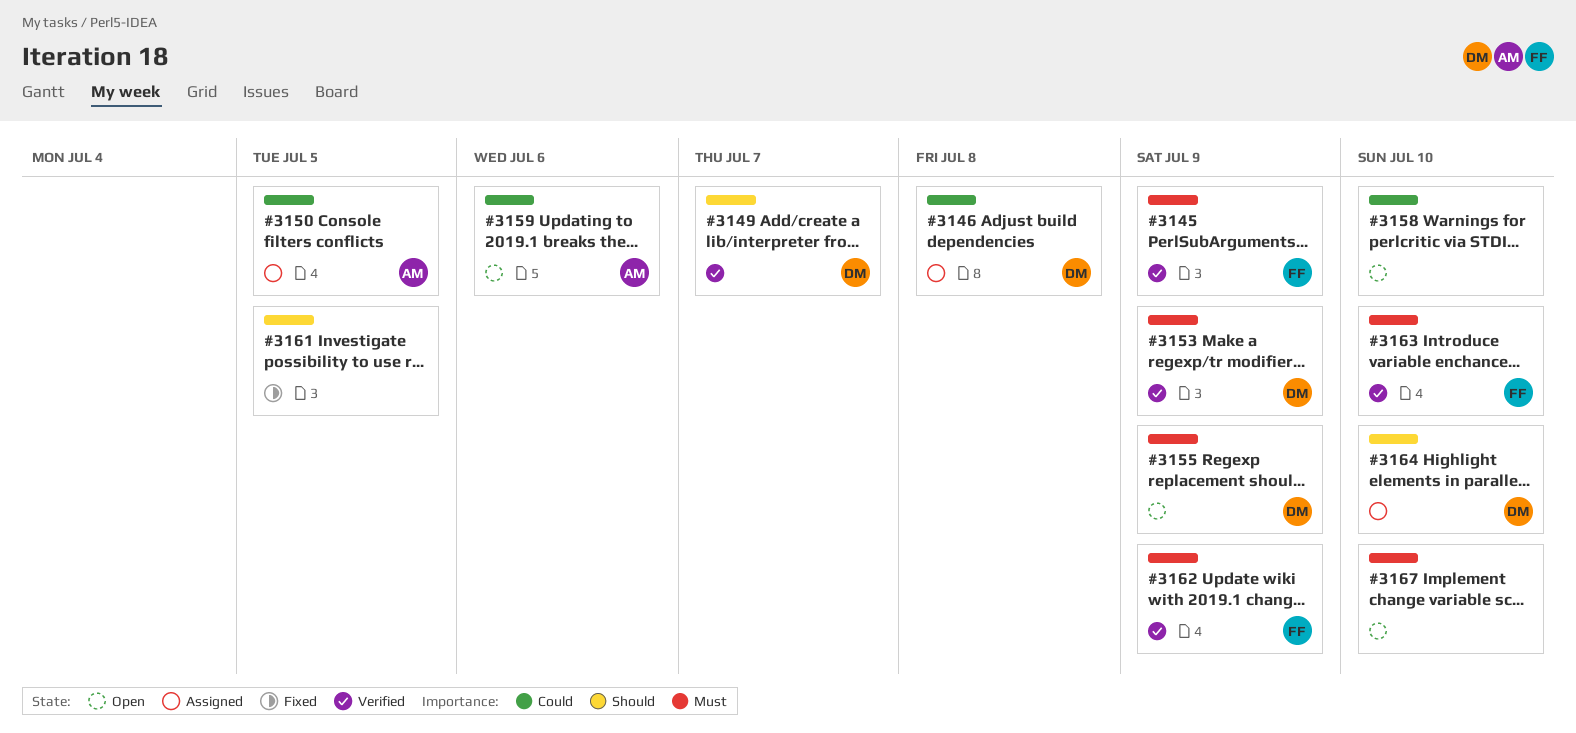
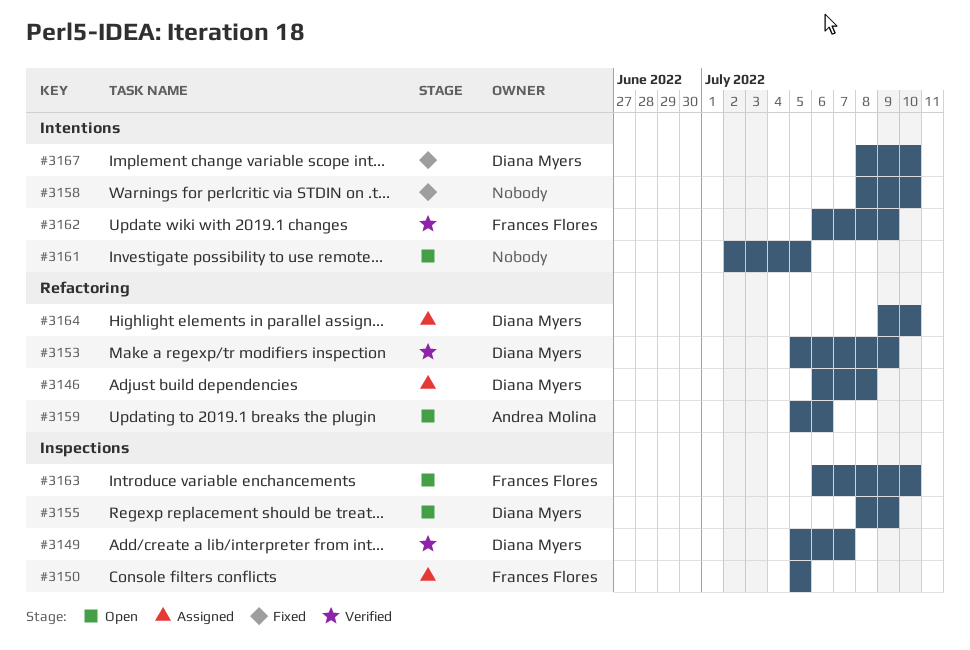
#3145: present -> none
#3150, owner: Andrea Molina -> Frances Flores
#3158, status: Open -> Fixed
#3161, status: Fixed -> Open
#3163, status: Verified -> Open
#3167, status: Open -> Fixed
#3167, owner: none -> Diana Myers

